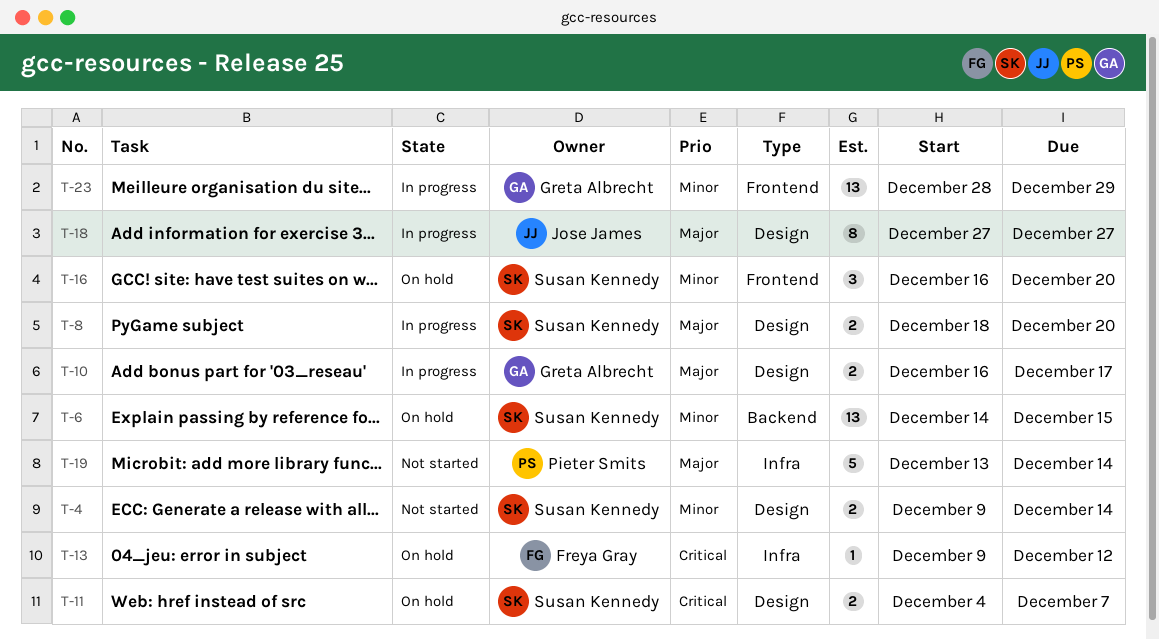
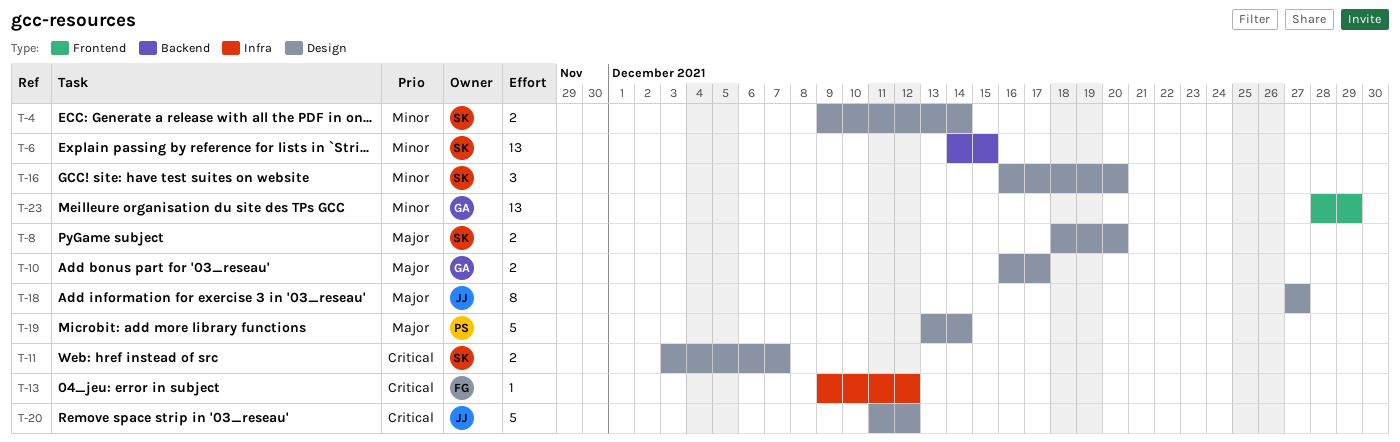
T-11, start: Dec 4 -> Dec 3
T-16, label: Frontend -> Design
T-19, label: Infra -> Design
T-20: none -> present

